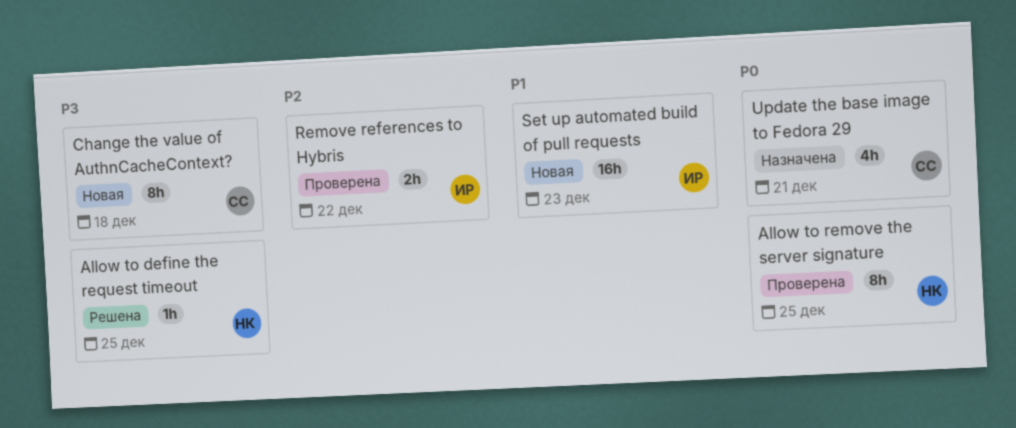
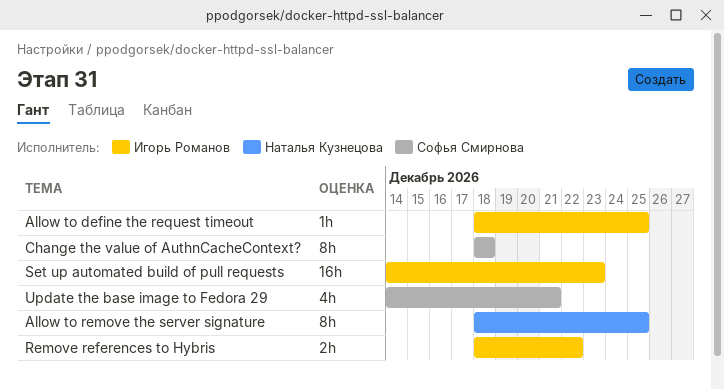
Allow to define the request timeout, owner: Наталья Кузнецова -> Игорь Романов

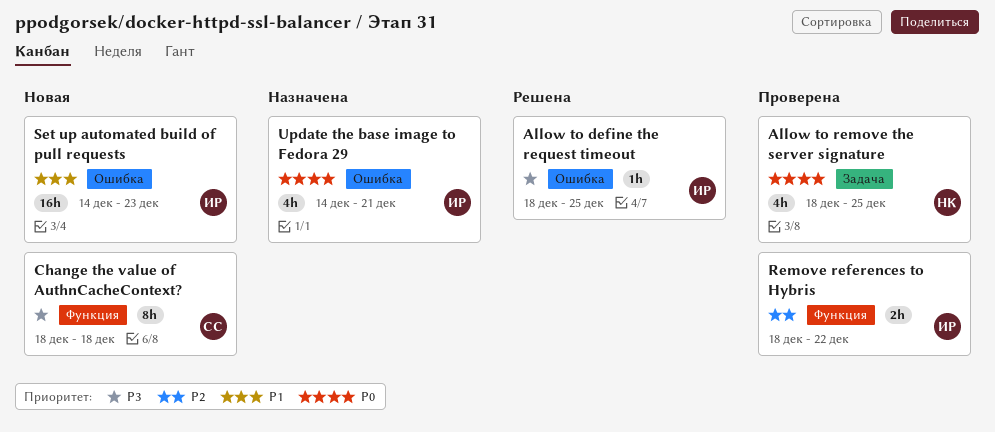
Allow to remove the server signature, estimate: 8h -> 4h
Update the base image to Fedora 29, owner: Софья Смирнова -> Игорь Романов

